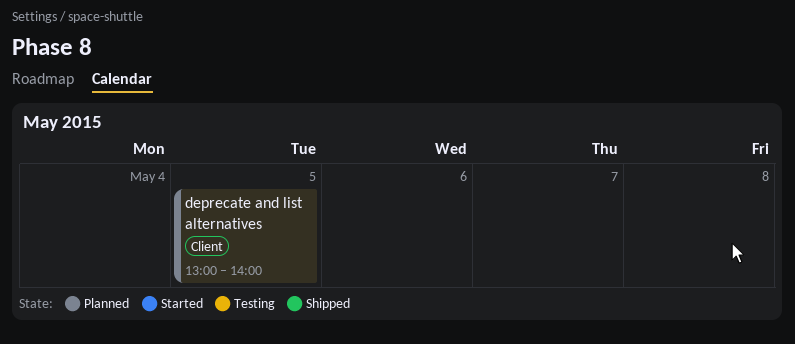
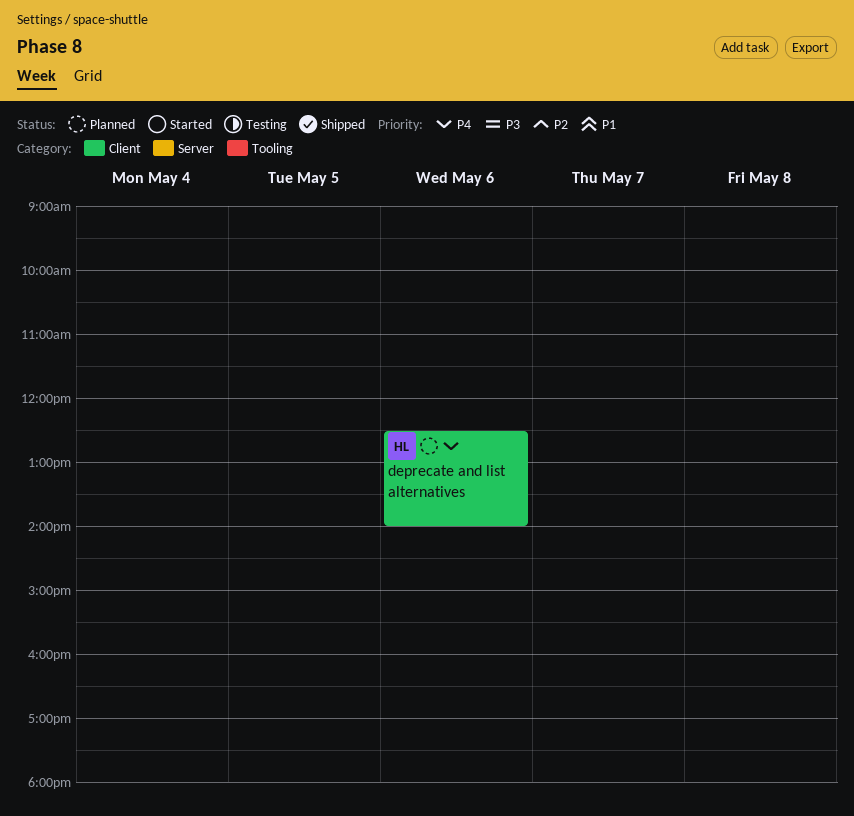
deprecate and list alternatives, day: May 5 -> May 6
deprecate and list alternatives, begins: 13:00 -> 12:30

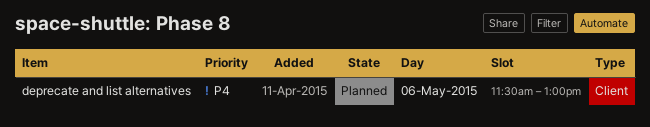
deprecate and list alternatives, begins: 12:30 -> 11:30
deprecate and list alternatives, ends: 14:00 -> 13:00

